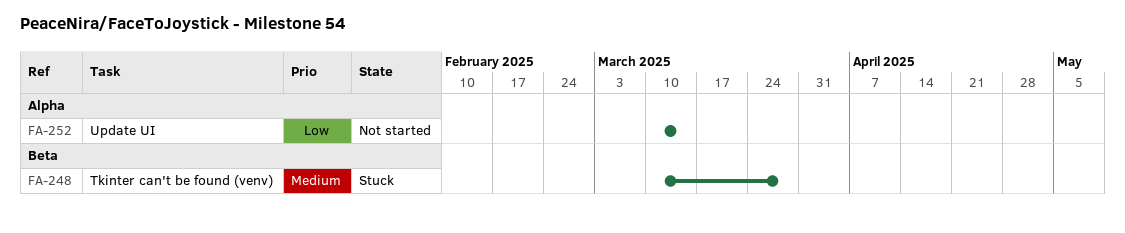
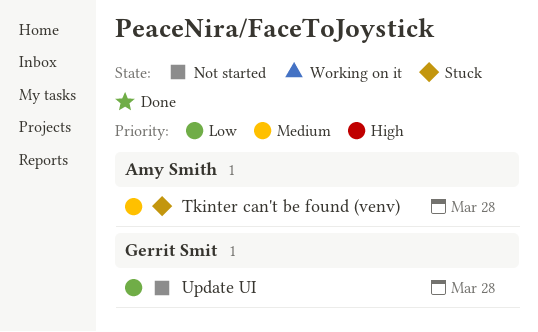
Update UI, due: Mar 14 -> Mar 28

